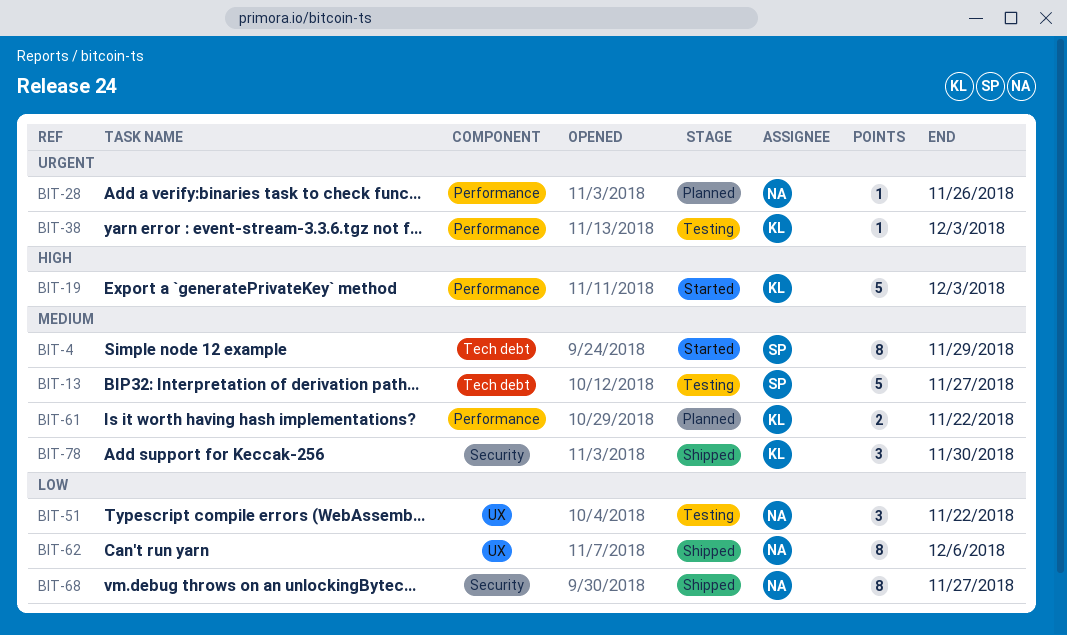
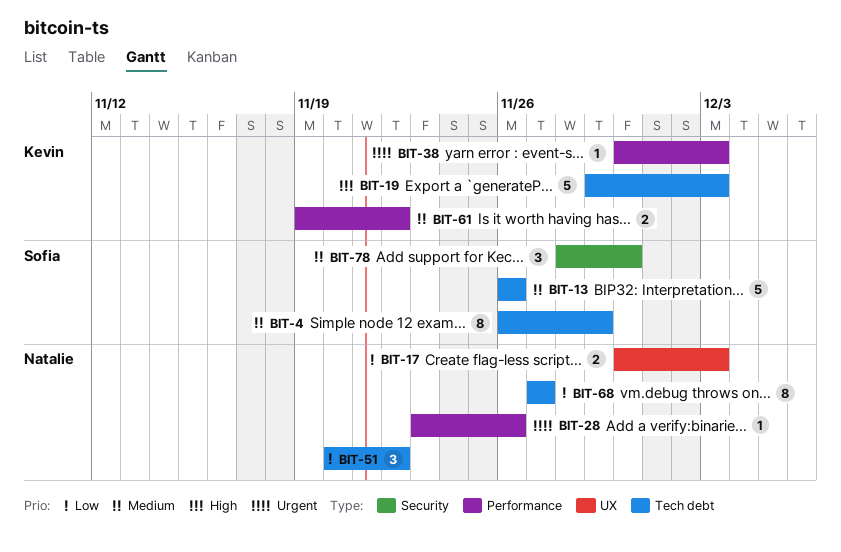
BIT-13, due: Nov 27 -> Nov 26
BIT-17: none -> present
BIT-19, label: Performance -> Tech debt
BIT-51, label: UX -> Tech debt
BIT-62: present -> none
BIT-68, label: Security -> Tech debt
BIT-78, owner: Kevin -> Sofia

